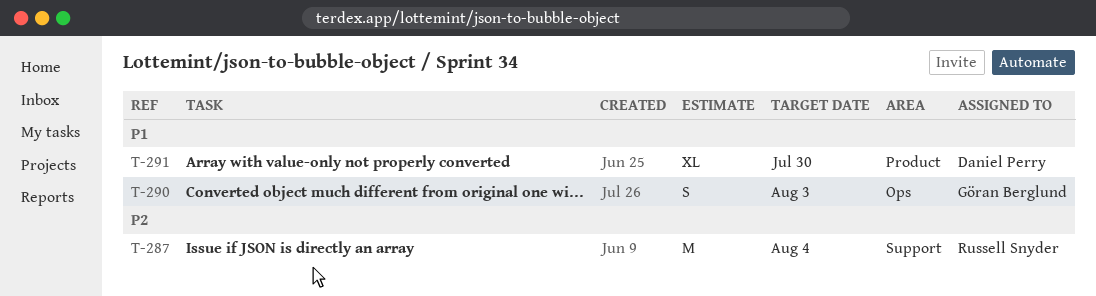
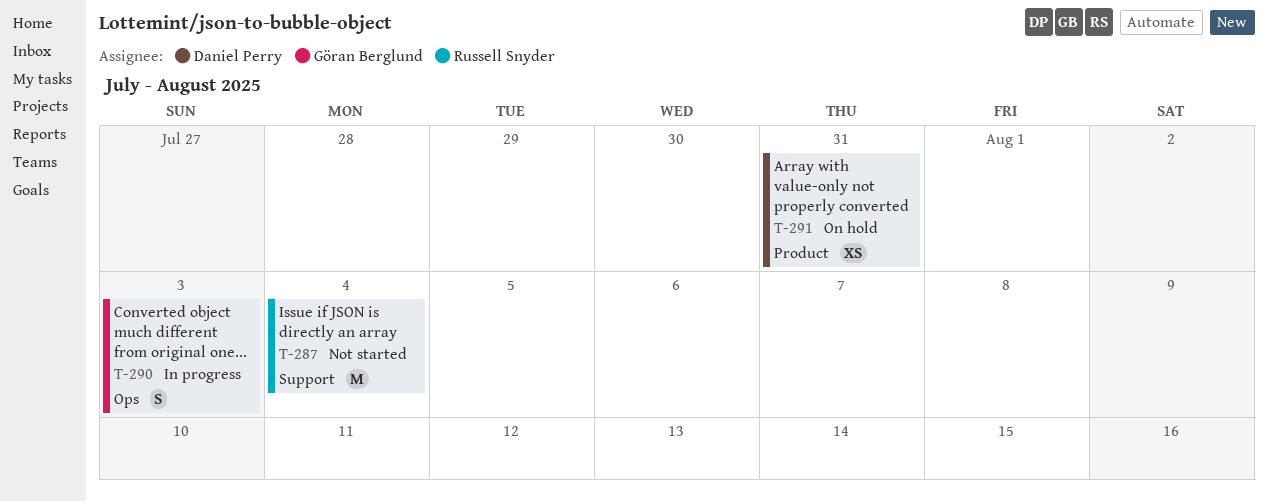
T-291, estimate: XL -> XS
T-291, due: Jul 30 -> Jul 31

